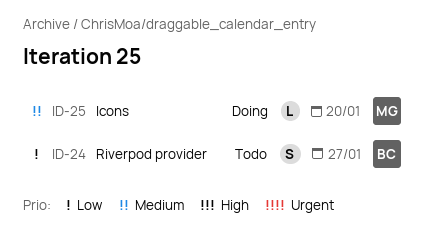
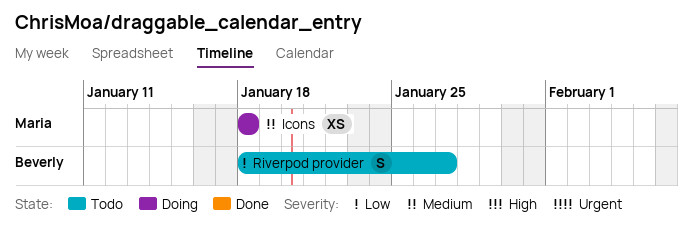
Icons, estimate: L -> XS
Icons, due: Jan 20 -> Jan 18

